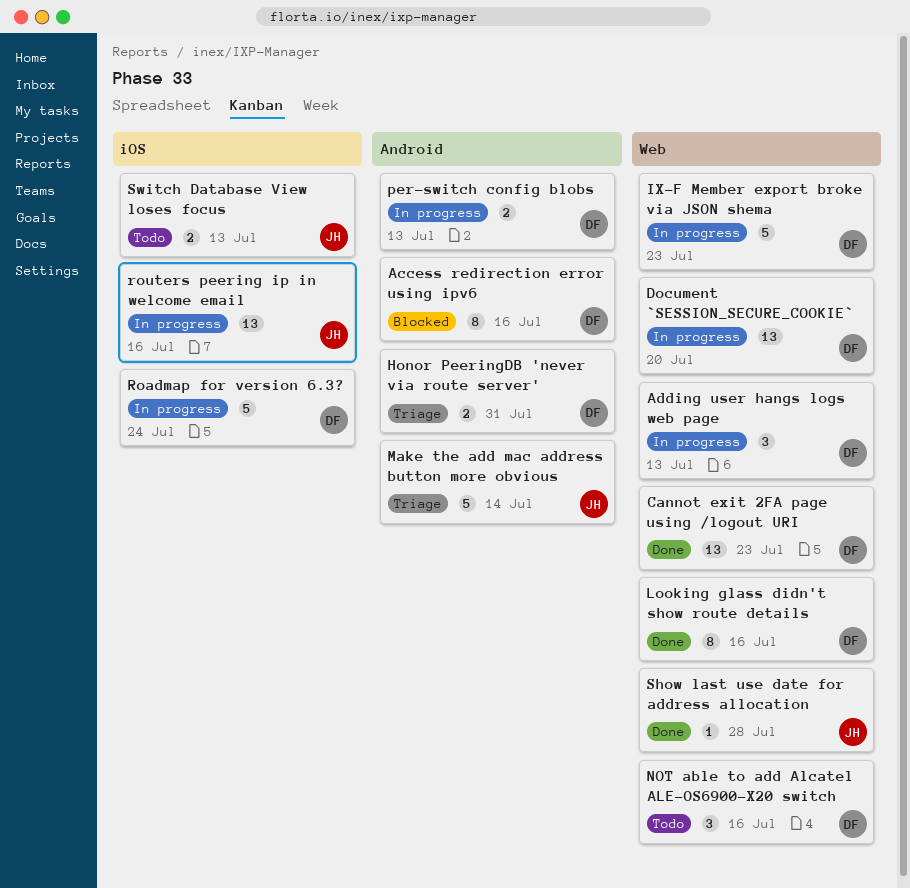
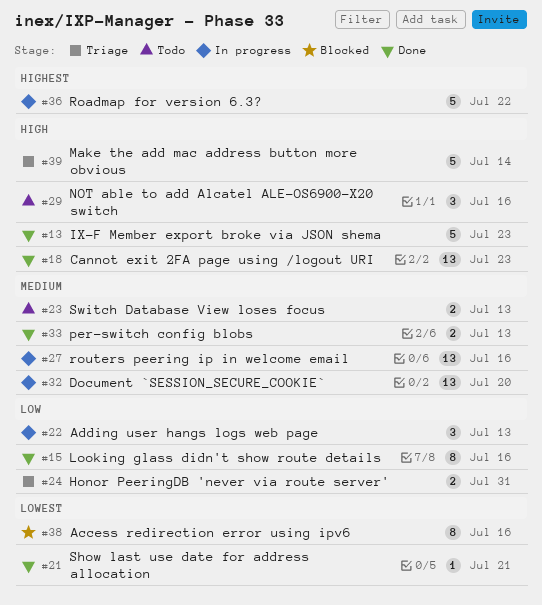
IX-F Member export broke via JSON shema, status: In progress -> Done
per-switch config blobs, status: In progress -> Done
Roadmap for version 6.3?, due: Jul 24 -> Jul 22
Show last use date for address allocation, due: Jul 28 -> Jul 21

